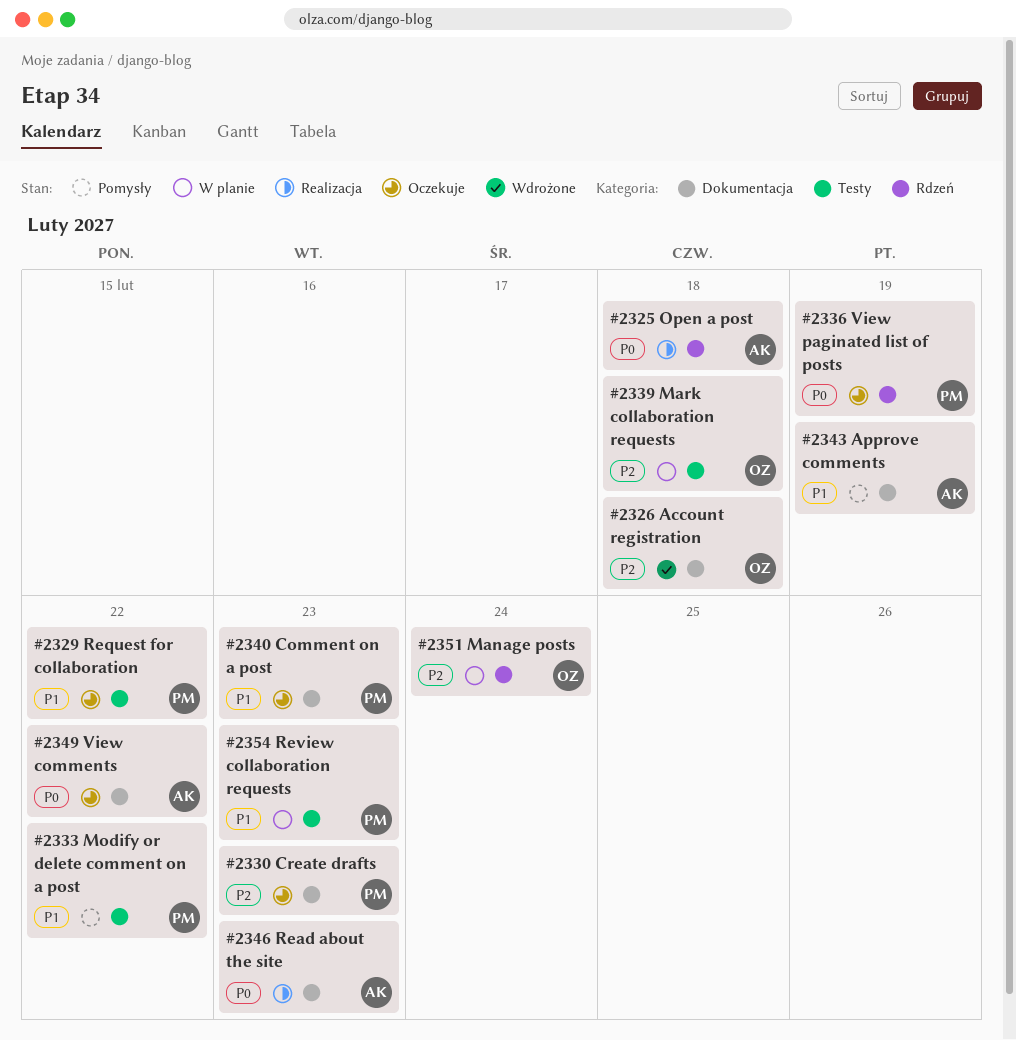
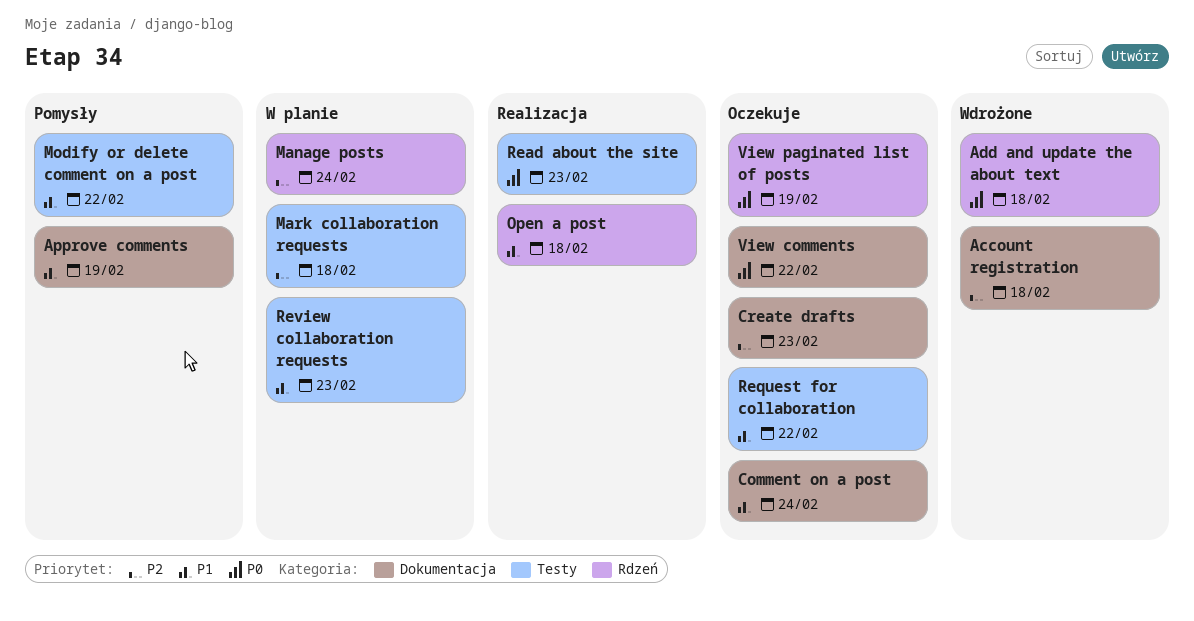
Add and update the about text: none -> present
Comment on a post, due: Feb 23 -> Feb 24
Open a post, priority: P0 -> P1
Read about the site, label: Dokumentacja -> Testy

